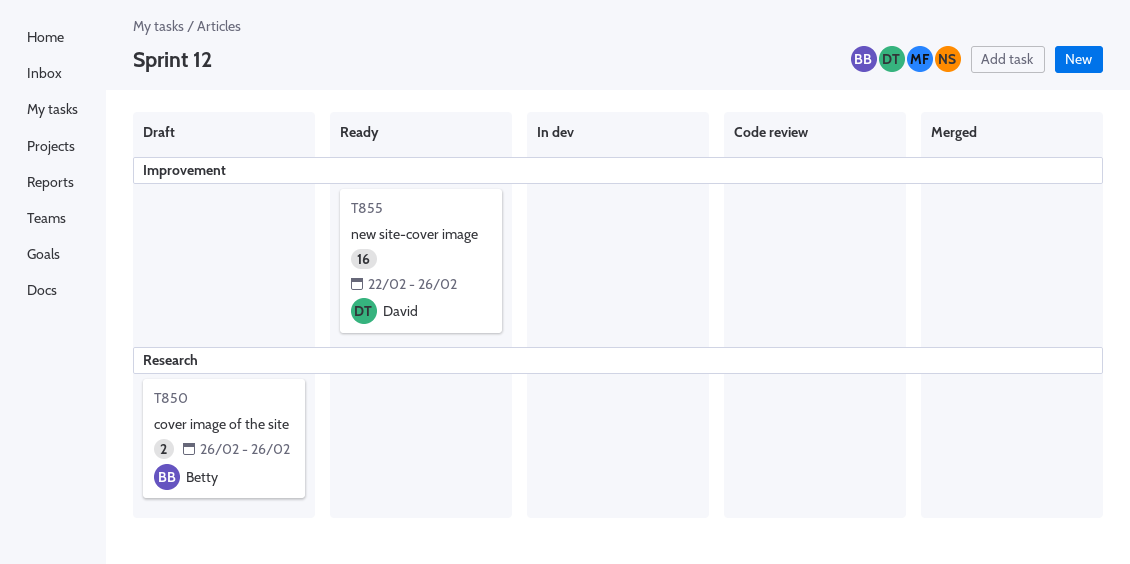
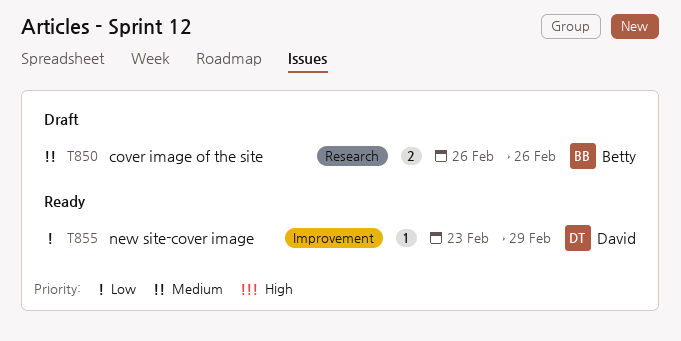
T855, estimate: 16 -> 1
T855, start: Feb 22 -> Feb 23
T855, due: Feb 26 -> Feb 29

